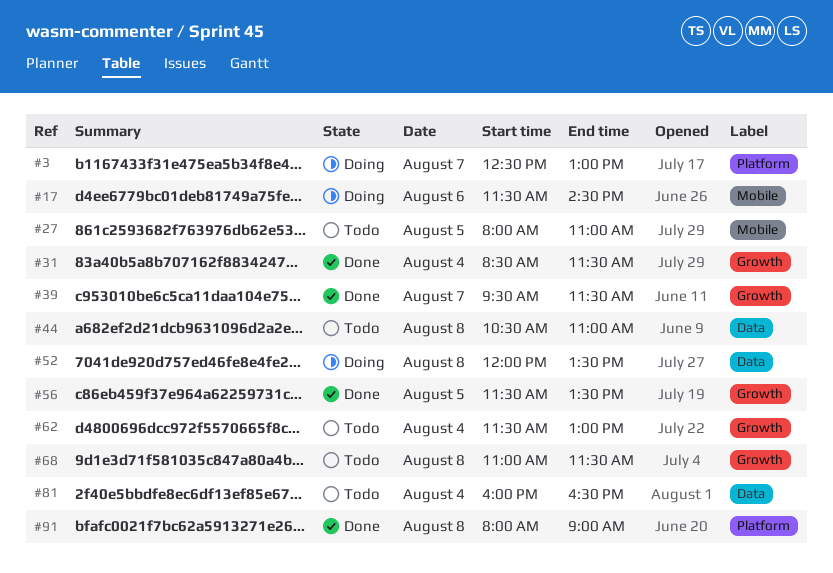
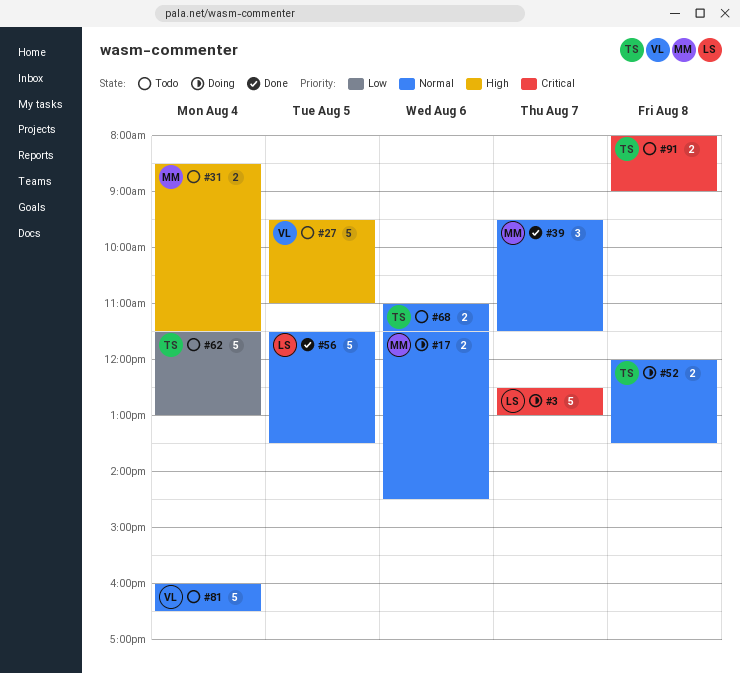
#27, begins: 08:00 -> 09:30
#31, status: Done -> Todo
#44: present -> none
#68, day: Aug 8 -> Aug 6
#91, status: Done -> Todo

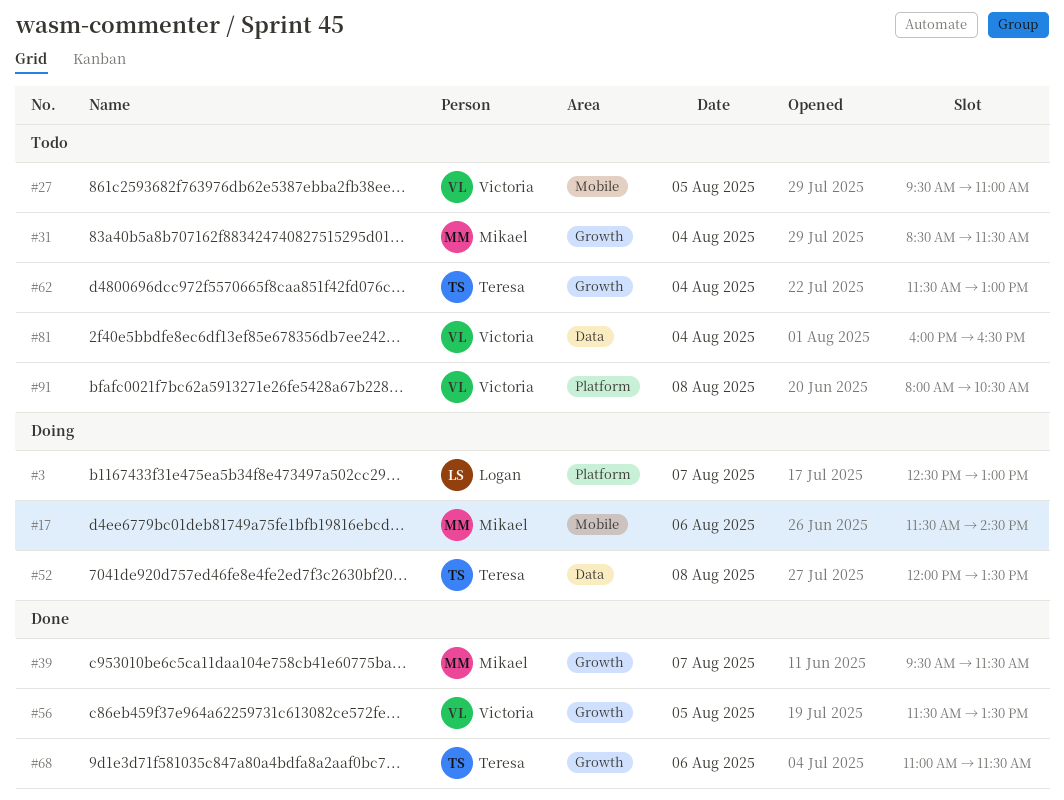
#56, owner: Logan -> Victoria
#68, status: Todo -> Done
#91, owner: Teresa -> Victoria
#91, ends: 09:00 -> 10:30

